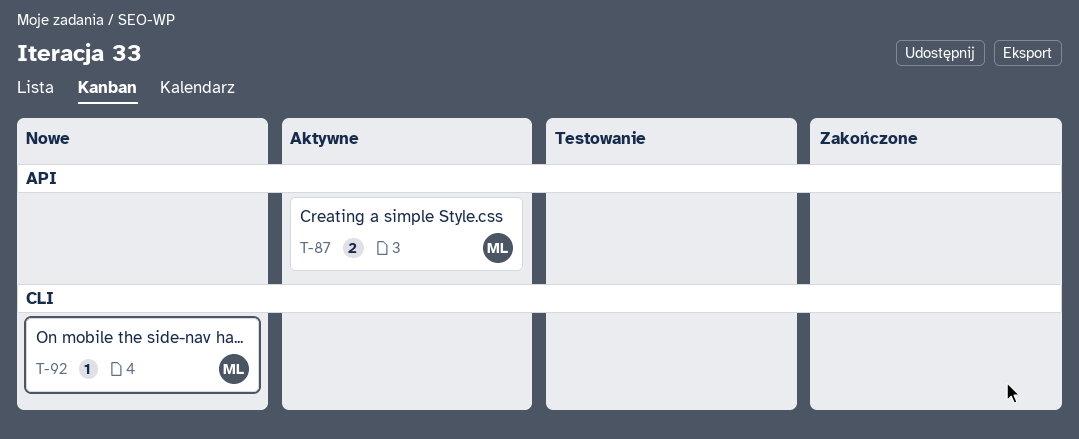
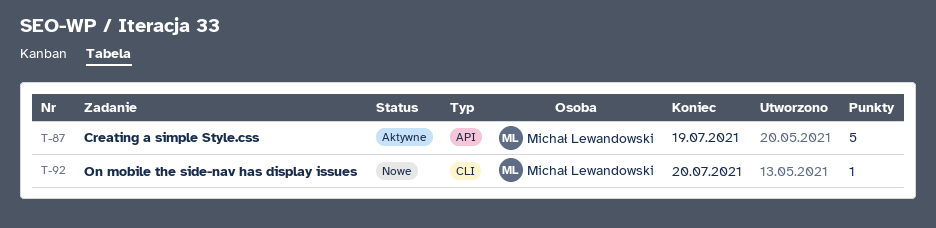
T-87, estimate: 2 -> 5

